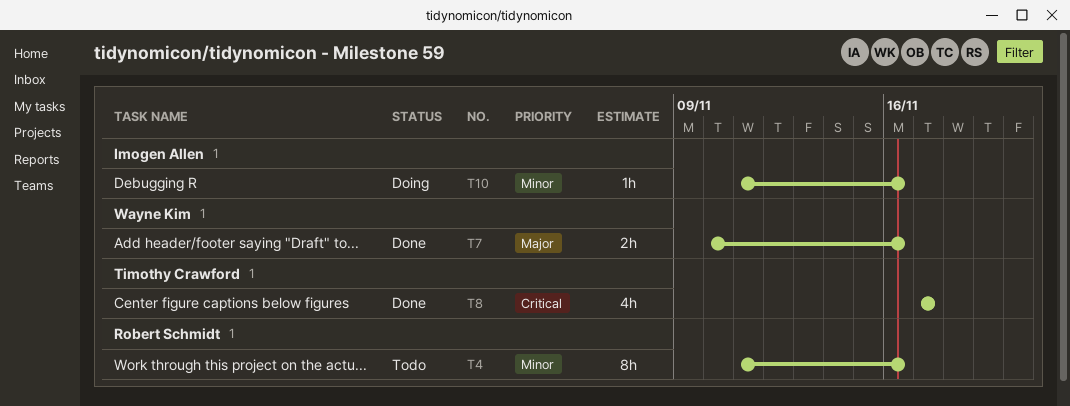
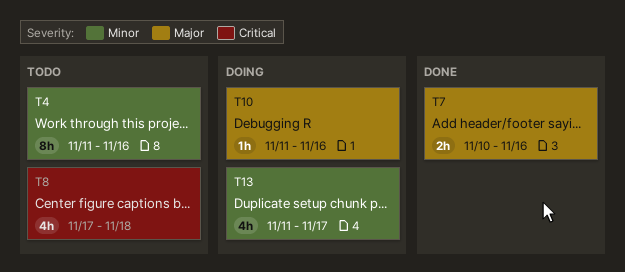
T8, status: Done -> Todo
T8, due: Nov 17 -> Nov 18
T10, priority: Minor -> Major
T13: none -> present

